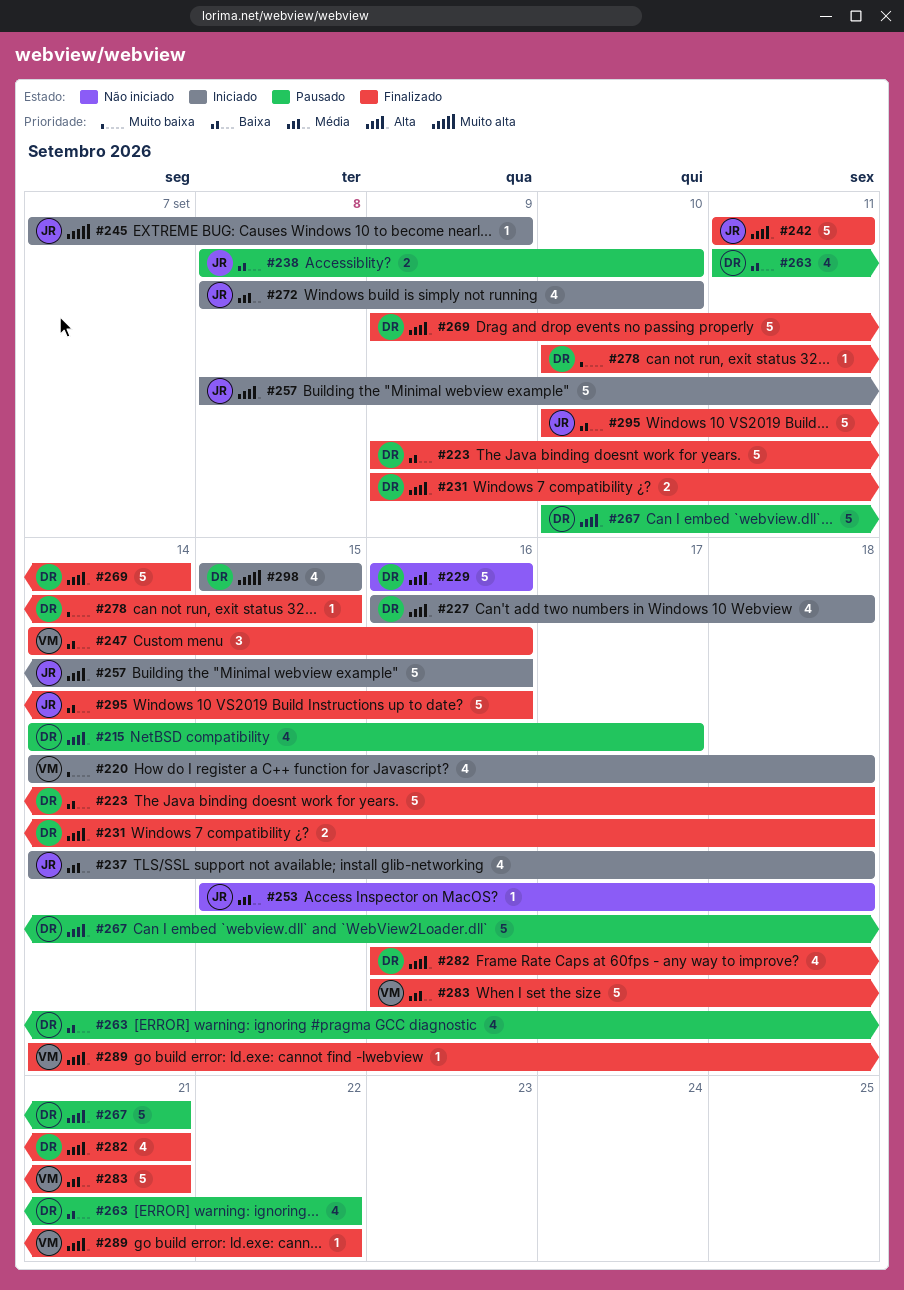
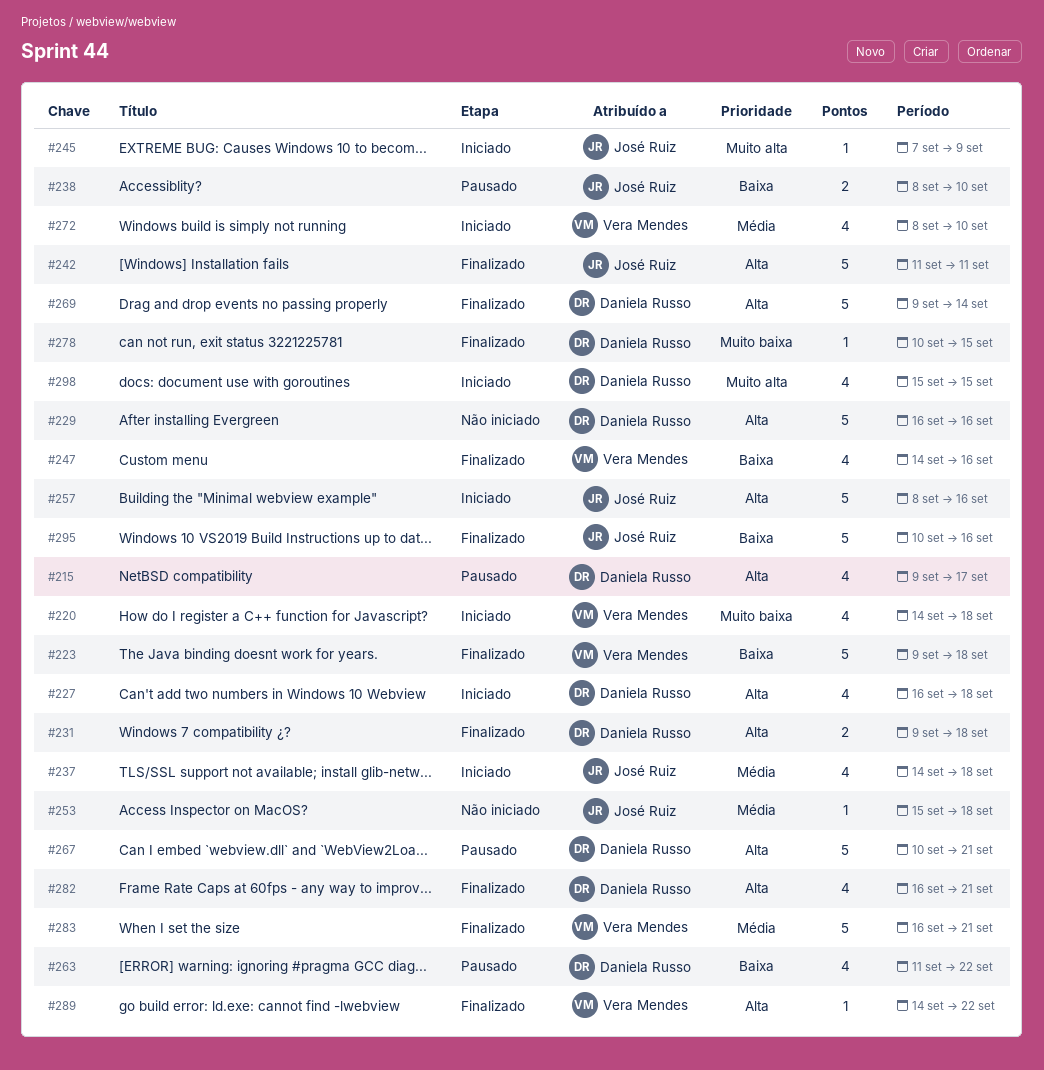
#215, start: Sep 14 -> Sep 9
#223, owner: Daniela Russo -> Vera Mendes
#247, estimate: 3 -> 4
#272, owner: José Ruiz -> Vera Mendes

